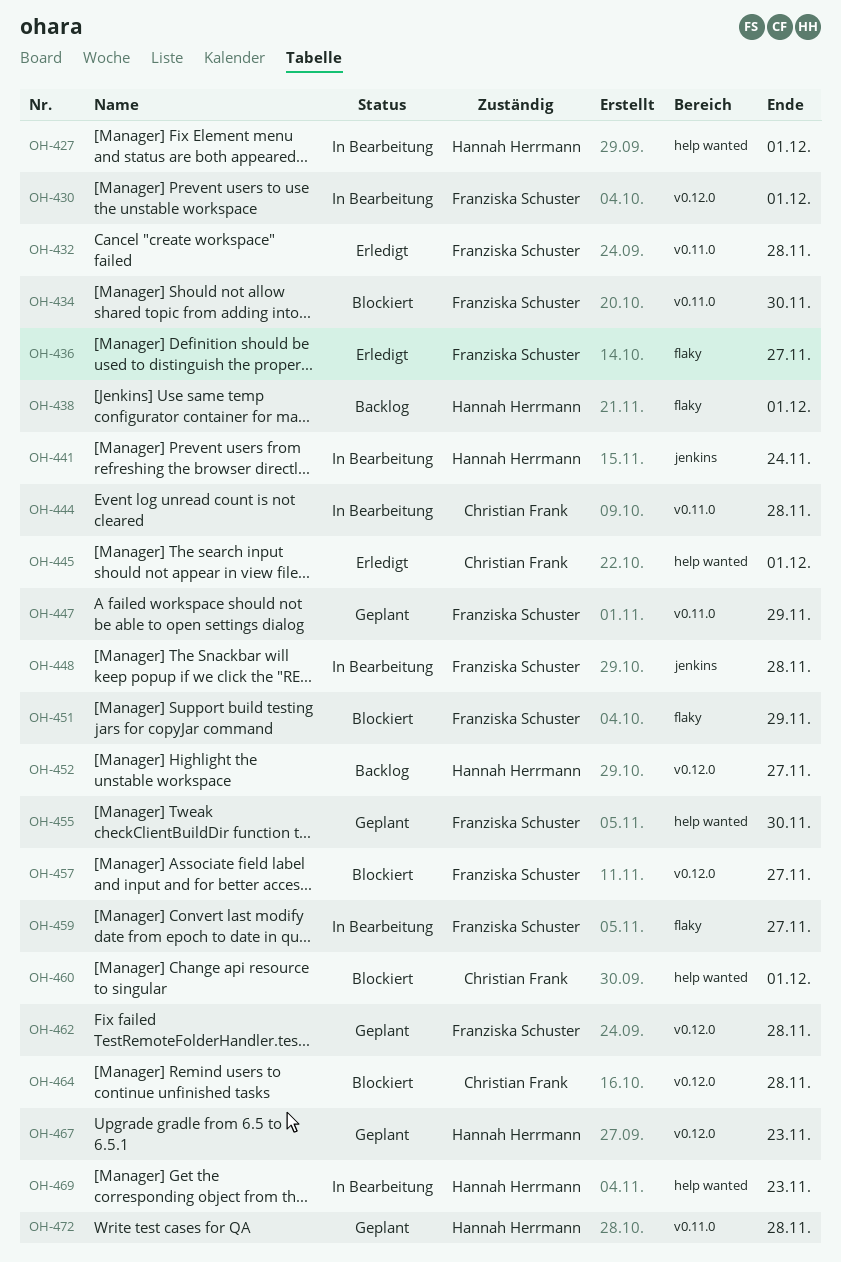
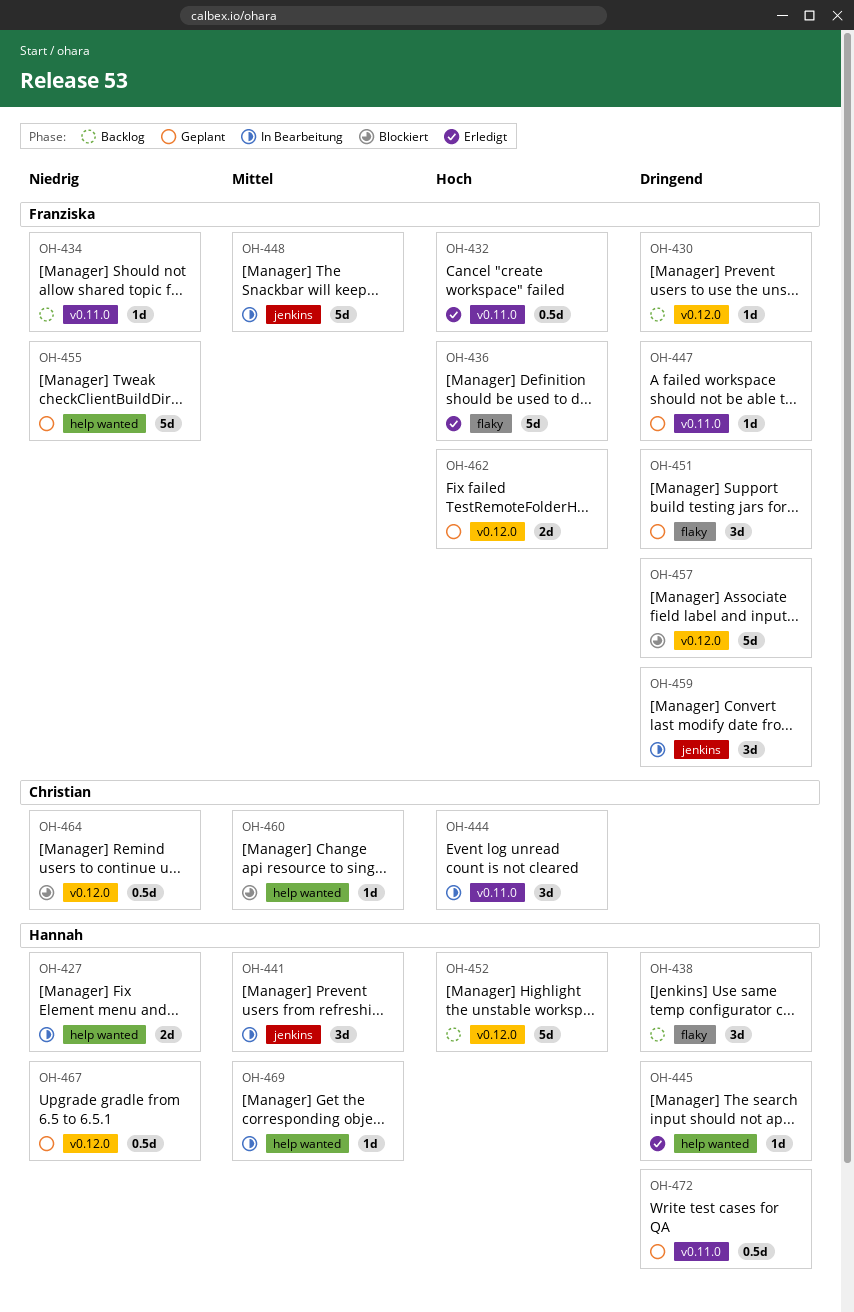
OH-430, status: In Bearbeitung -> Backlog
OH-434, status: Blockiert -> Backlog
OH-445, owner: Christian Frank -> Hannah Herrmann
OH-451, status: Blockiert -> Geplant
OH-459, label: flaky -> jenkins

